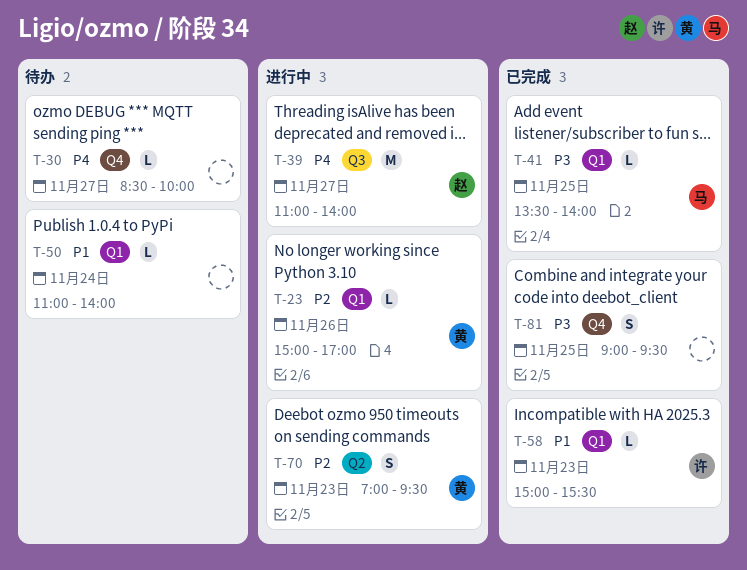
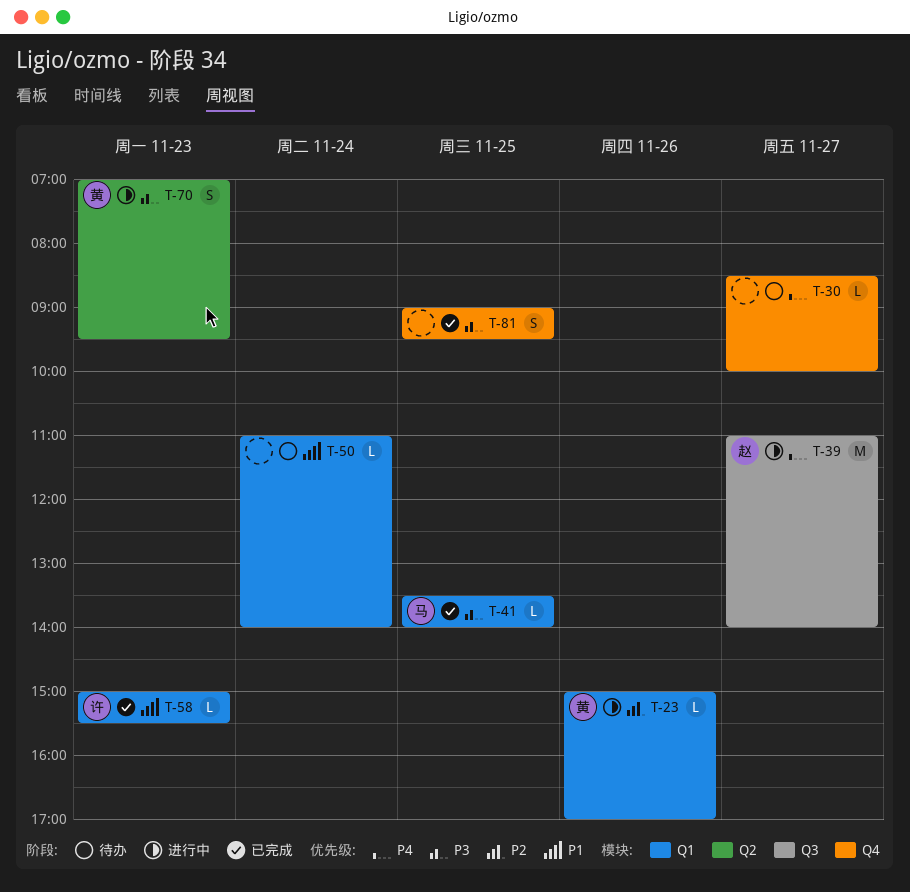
T-70, priority: P2 -> P3

